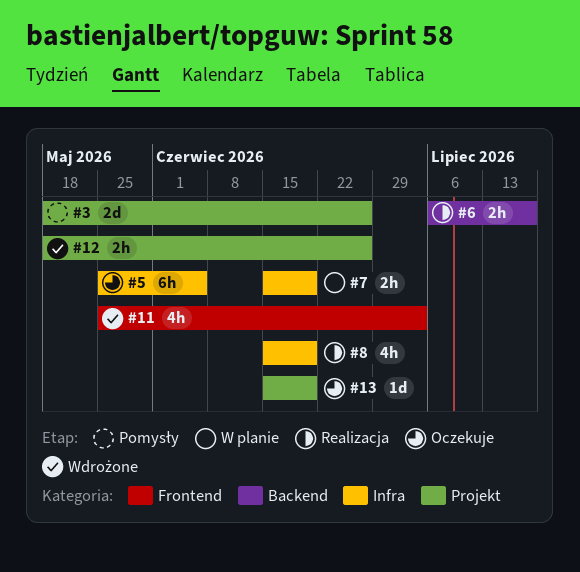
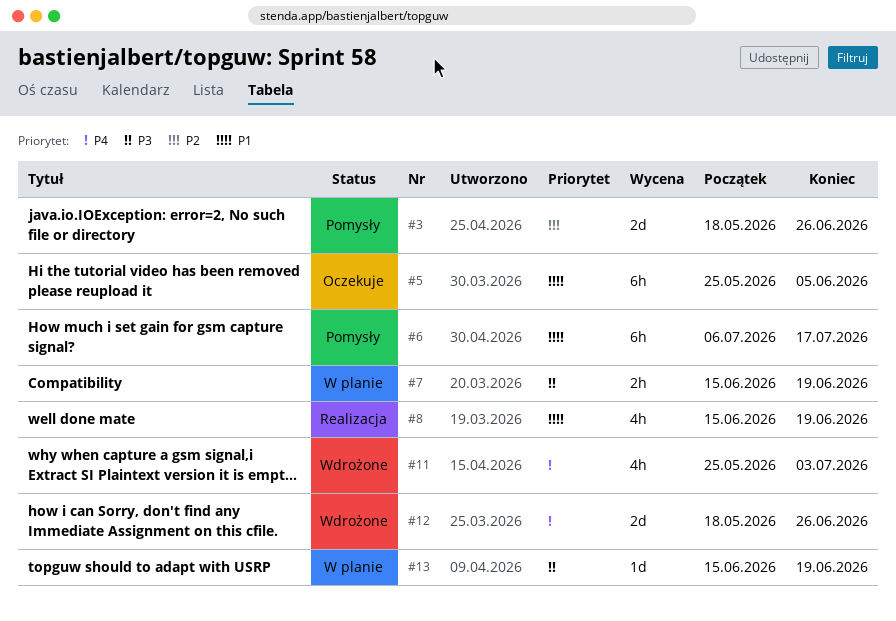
#6, status: Realizacja -> Pomysły
#6, estimate: 2h -> 6h
#12, estimate: 2h -> 2d
#13, status: Oczekuje -> W planie

